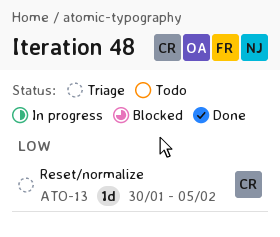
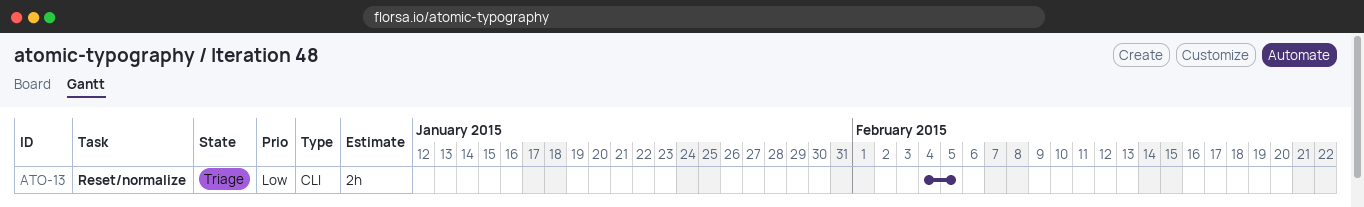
ATO-13, estimate: 1d -> 2h
ATO-13, start: Jan 30 -> Feb 4

